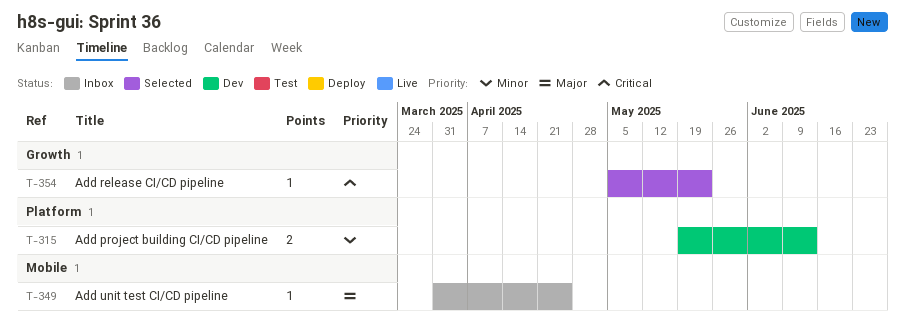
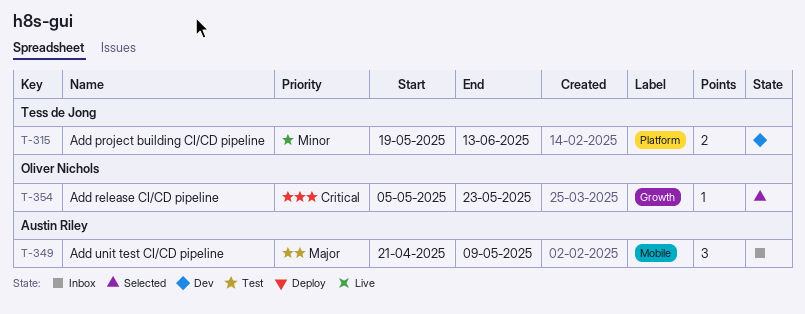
T-349, estimate: 1 -> 3
T-349, start: Mar 31 -> Apr 21
T-349, due: Apr 25 -> May 9

